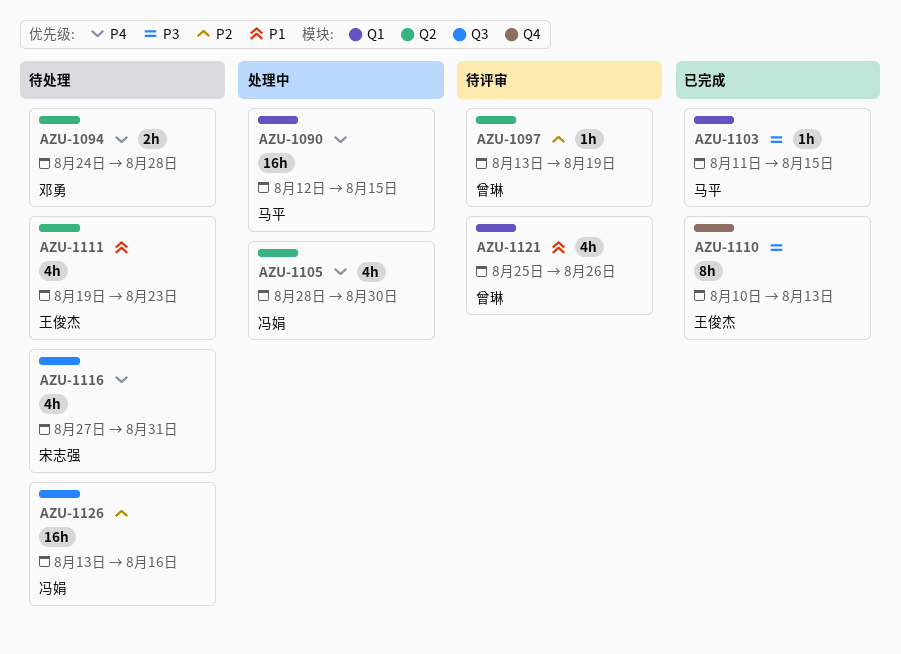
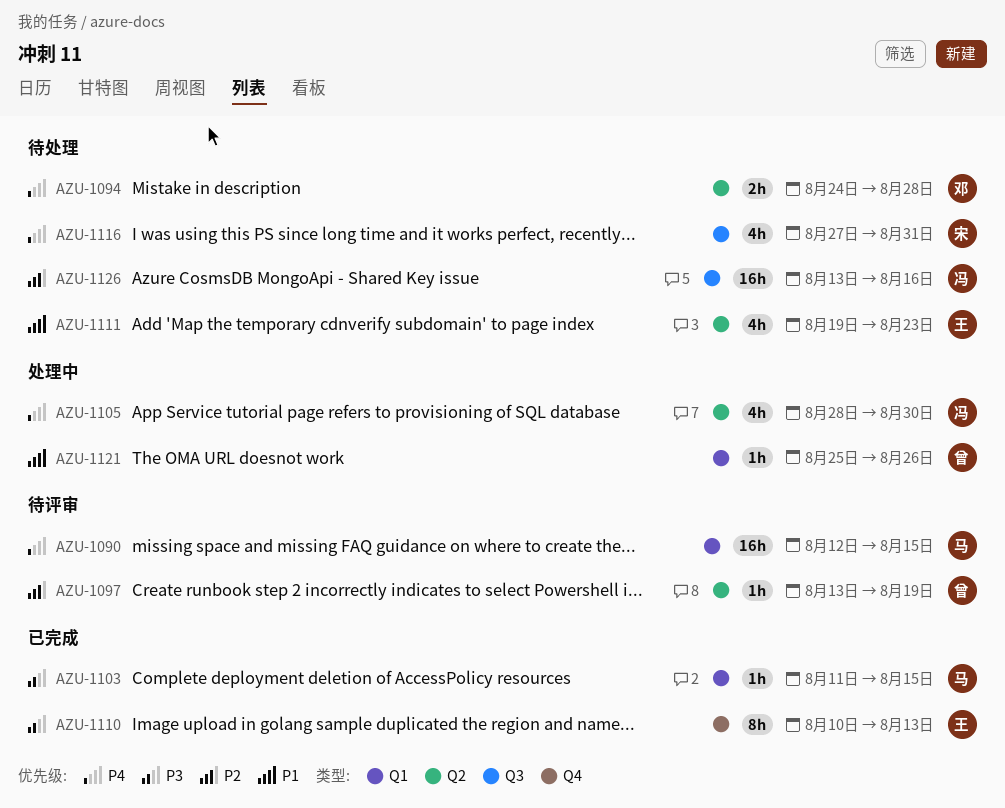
AZU-1090, status: 处理中 -> 待评审
AZU-1121, status: 待评审 -> 处理中
AZU-1121, estimate: 4h -> 1h

